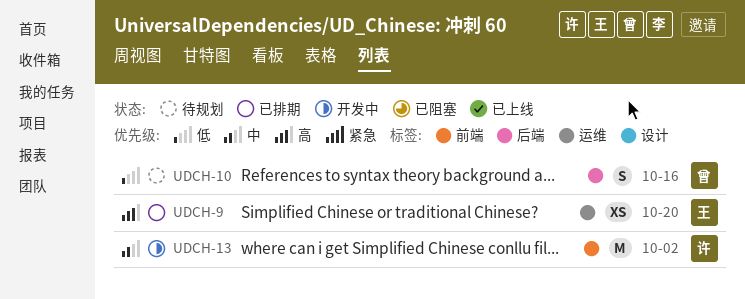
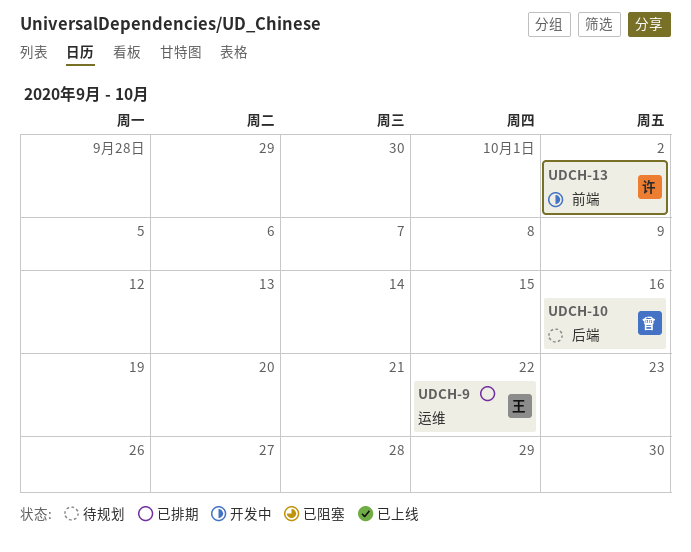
UDCH-9, due: Oct 20 -> Oct 22

